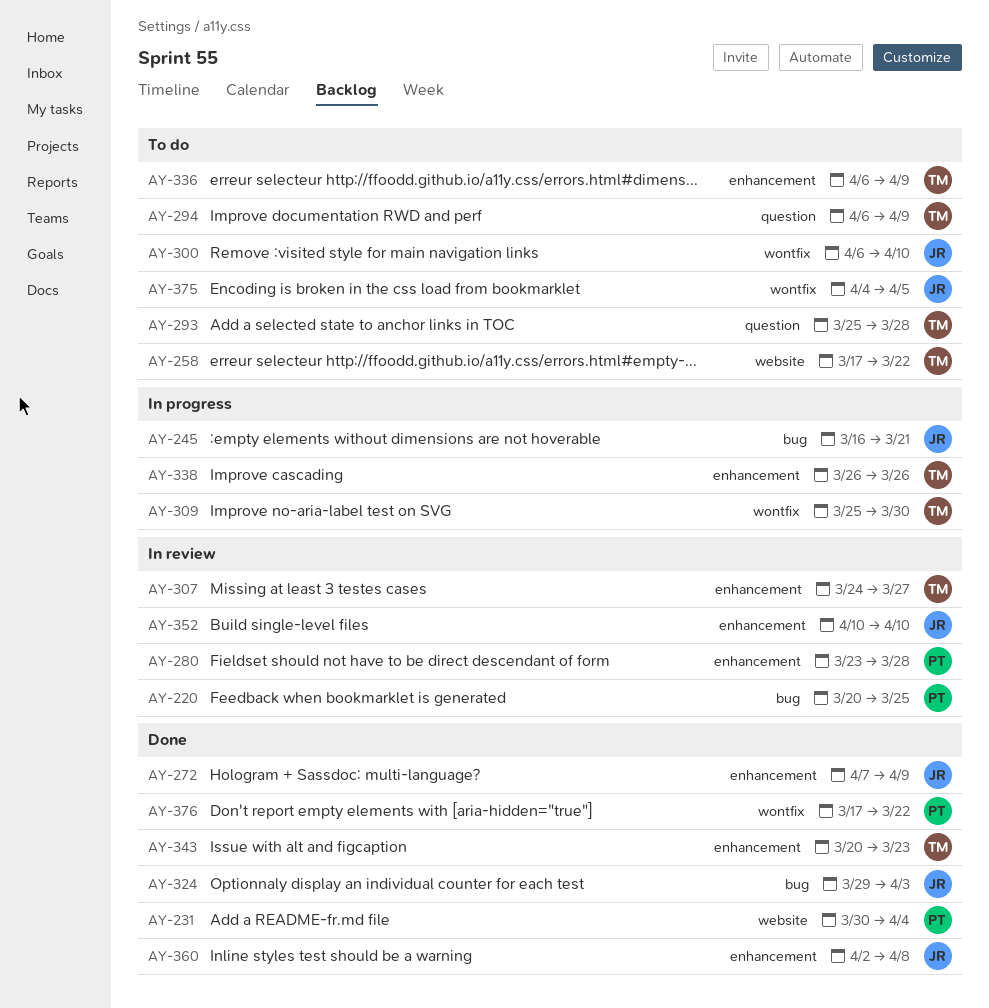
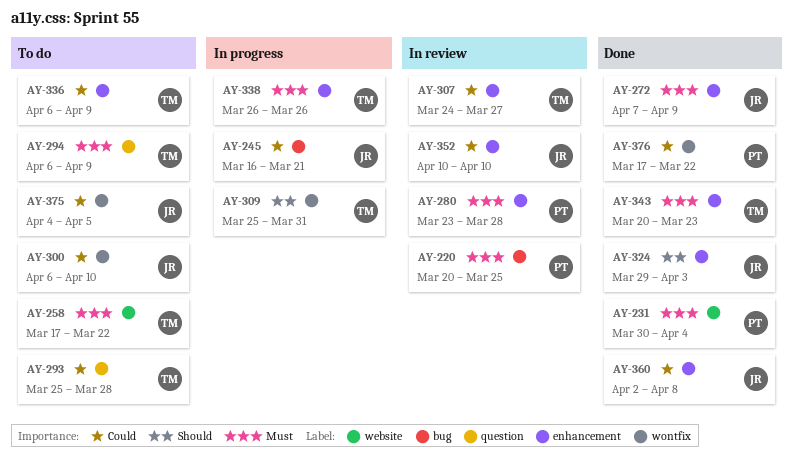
AY-309, due: Mar 30 -> Mar 31
AY-324, label: bug -> enhancement

